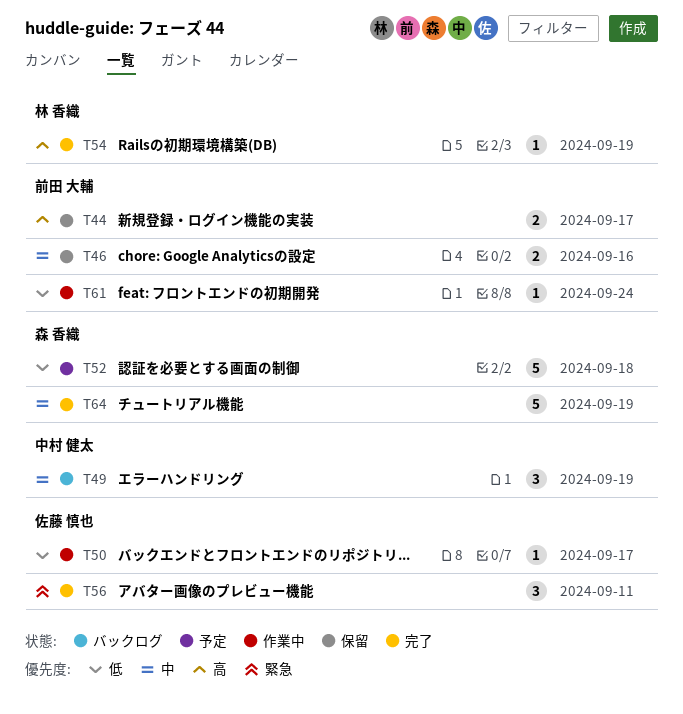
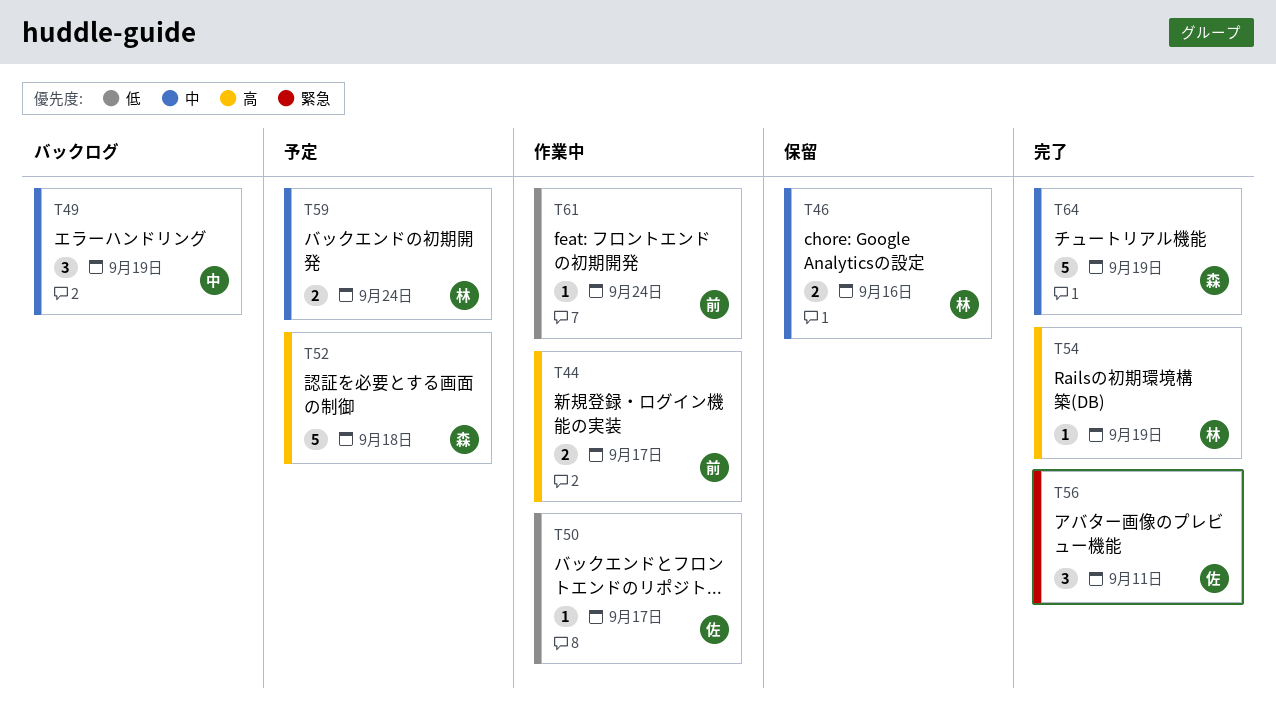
T44, status: 保留 -> 作業中
T46, owner: 前田 大輔 -> 林 香織
T52, priority: 低 -> 高
T59: none -> present

